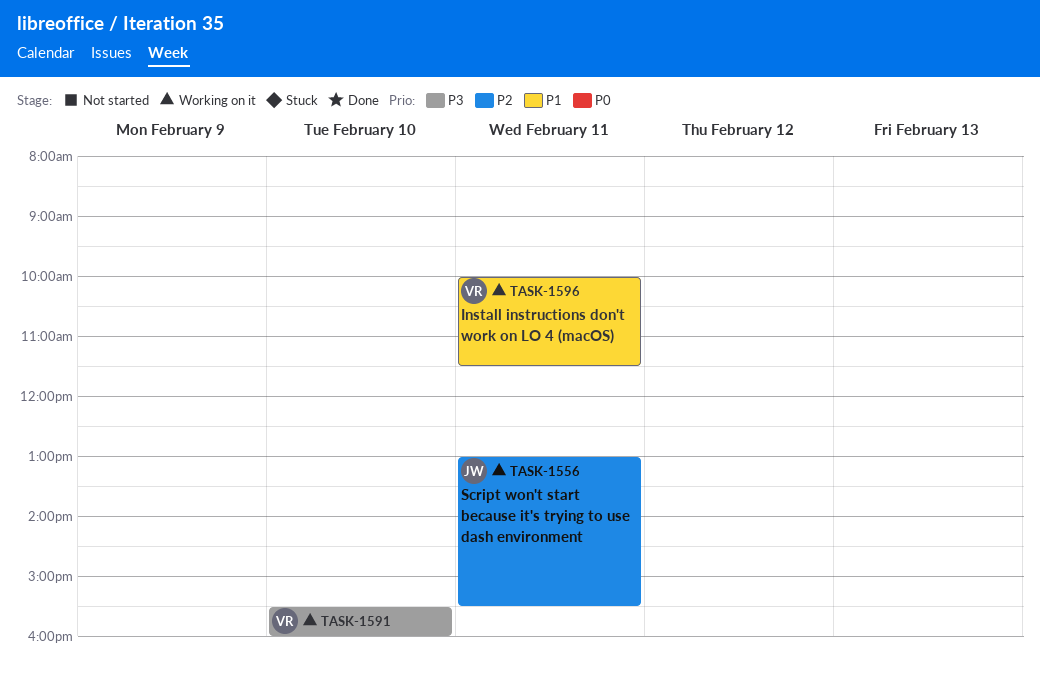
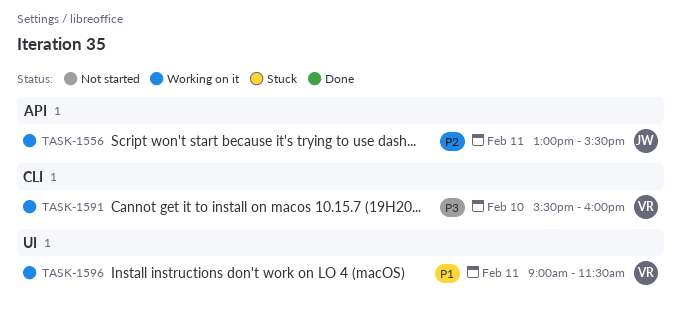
TASK-1596, begins: 10:00 -> 09:00

